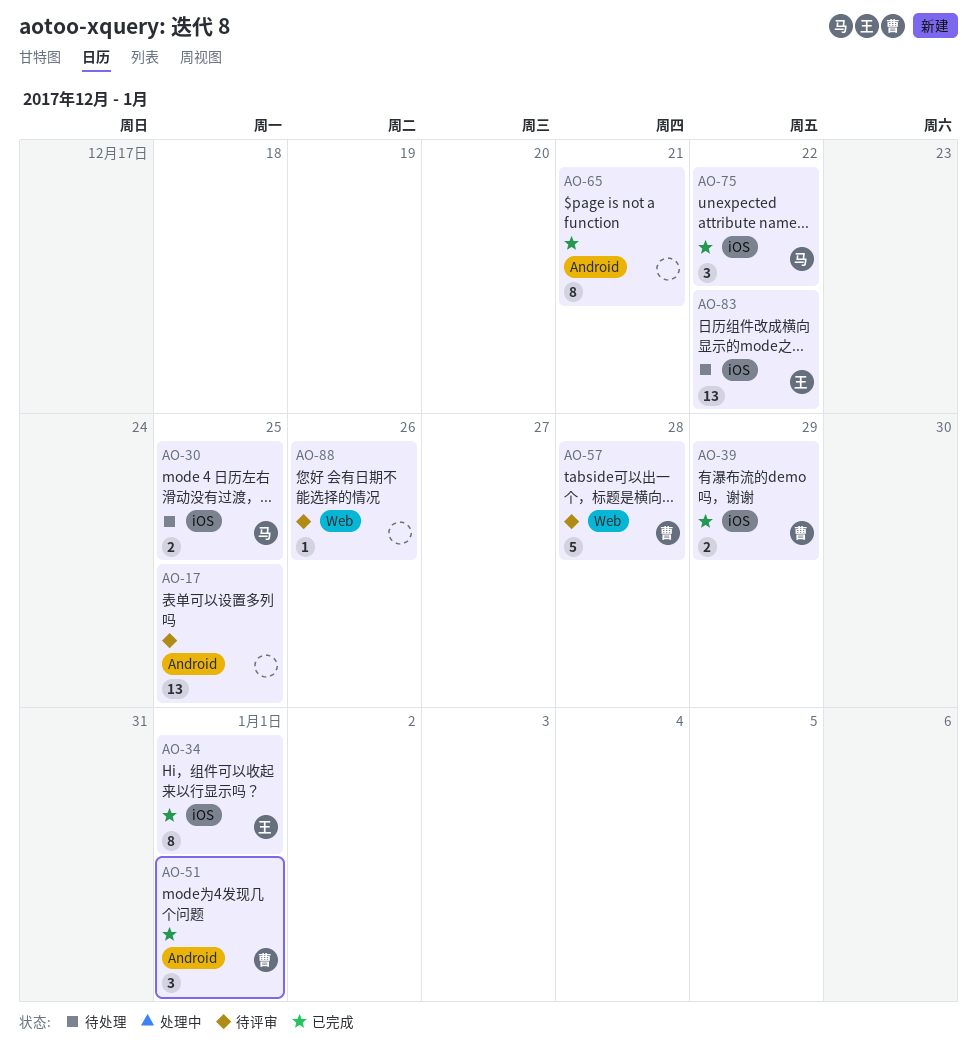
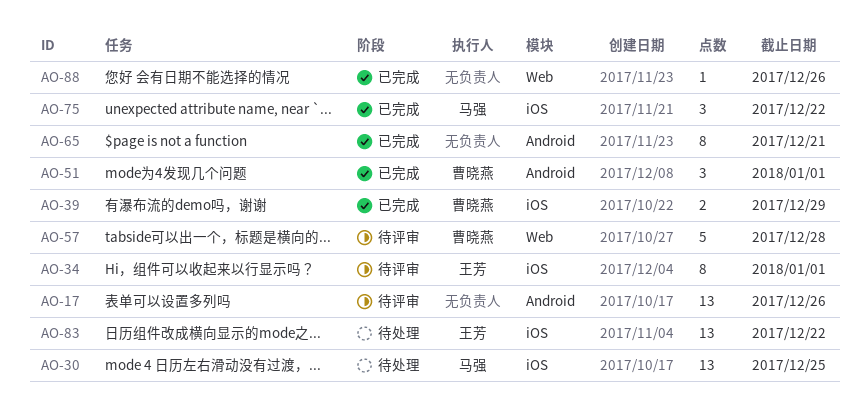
AO-17, due: Dec 25 -> Dec 26
AO-30, estimate: 2 -> 13
AO-34, status: 已完成 -> 待评审
AO-88, status: 待评审 -> 已完成

